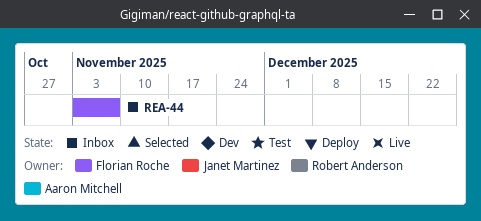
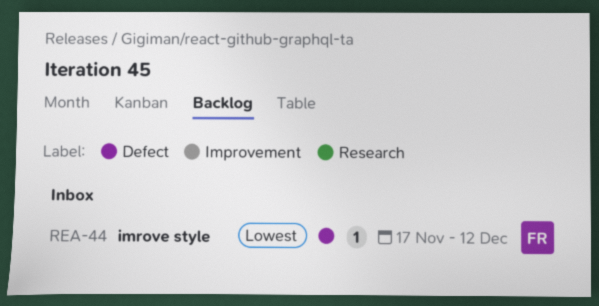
REA-44, start: Nov 3 -> Nov 17
REA-44, due: Nov 7 -> Dec 12

